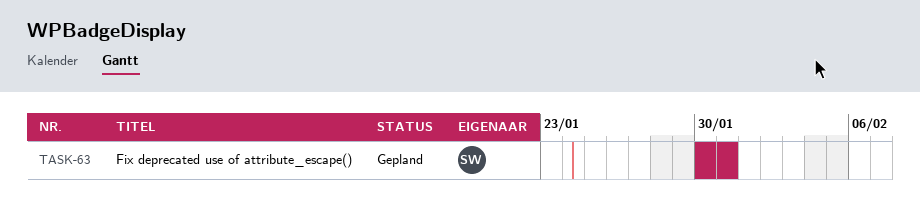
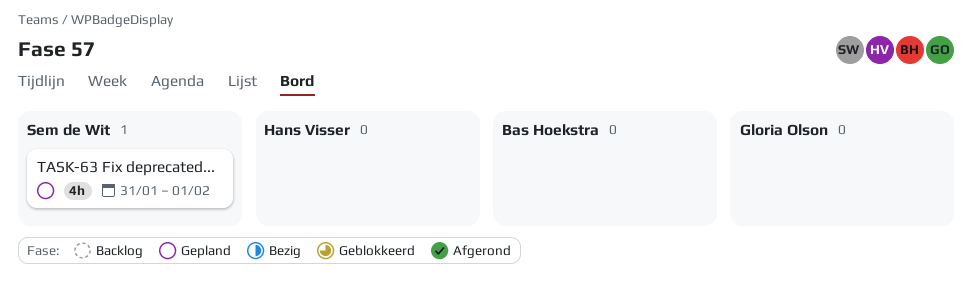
TASK-63, start: Jan 30 -> Jan 31
TASK-63, due: Jan 31 -> Feb 1

